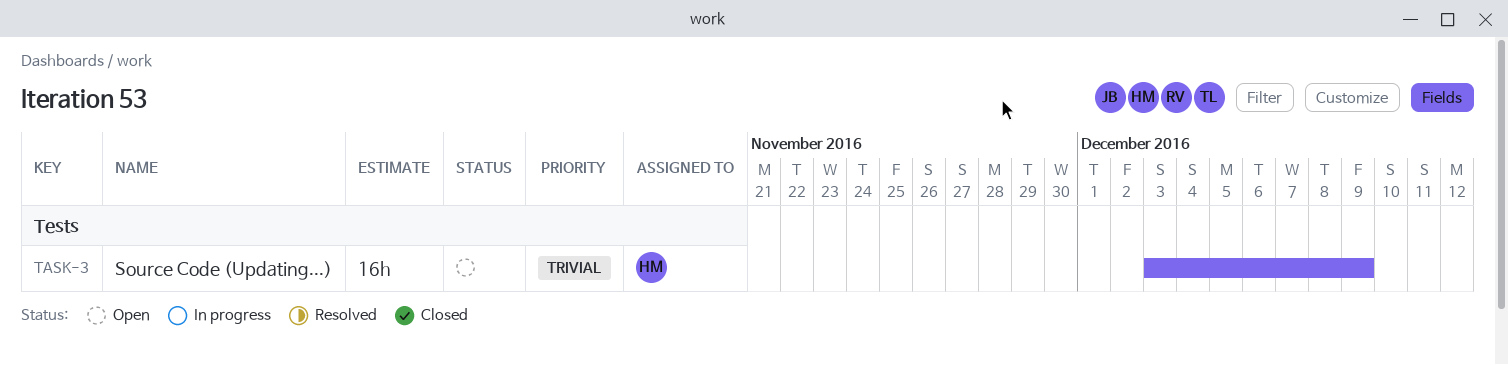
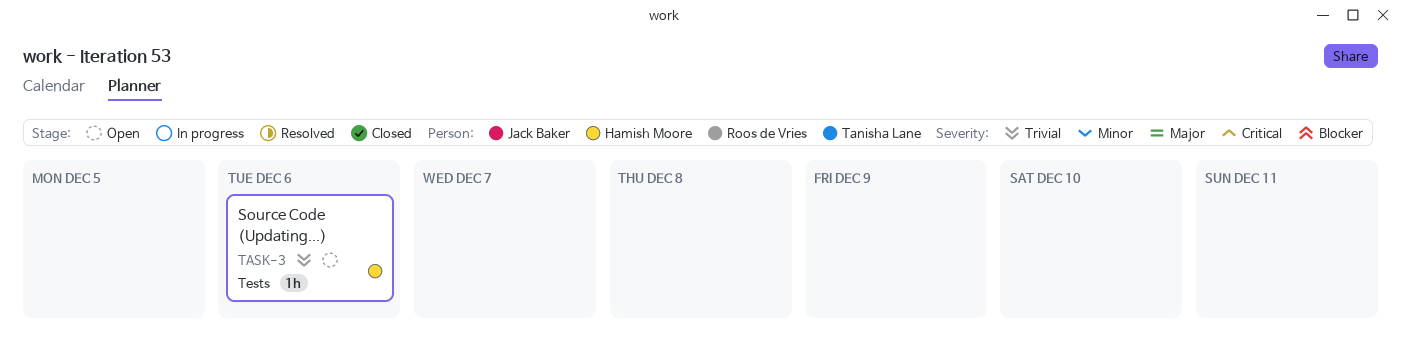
TASK-3, estimate: 16h -> 1h
TASK-3, due: Dec 9 -> Dec 6

